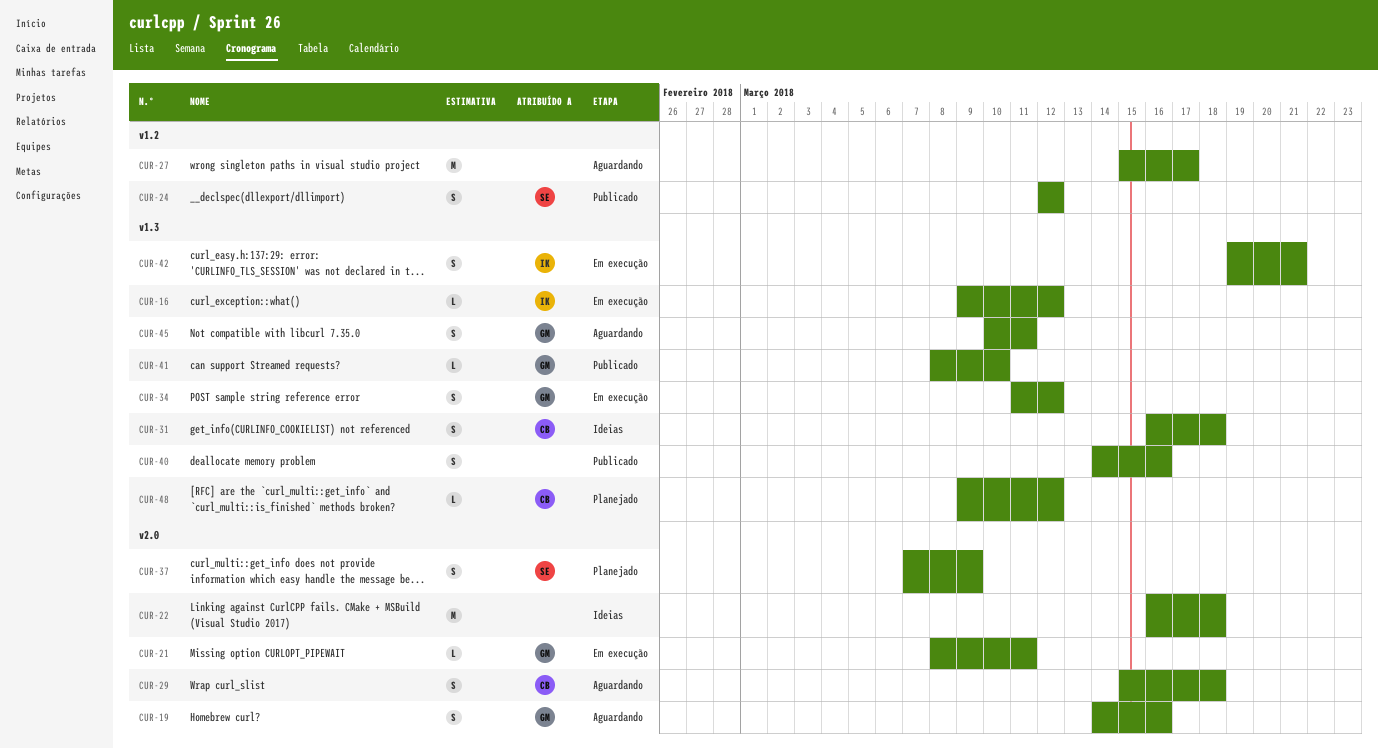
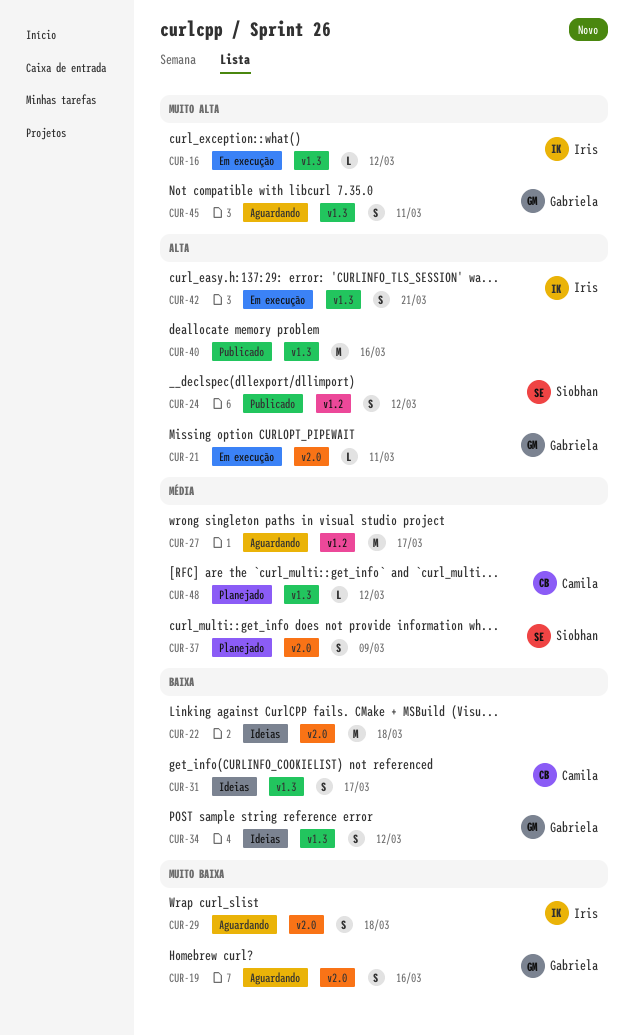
CUR-29, owner: Camila -> Iris
CUR-31, due: Mar 18 -> Mar 17
CUR-34, status: Em execução -> Ideias
CUR-40, estimate: S -> M
CUR-41: present -> none

